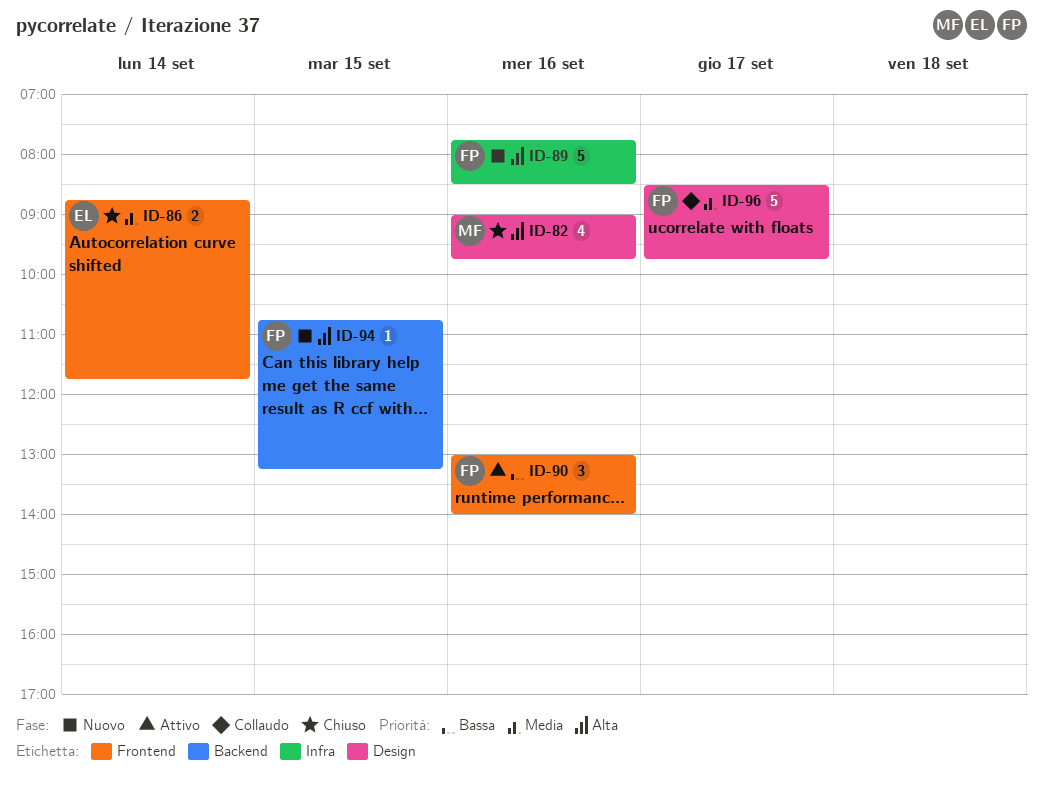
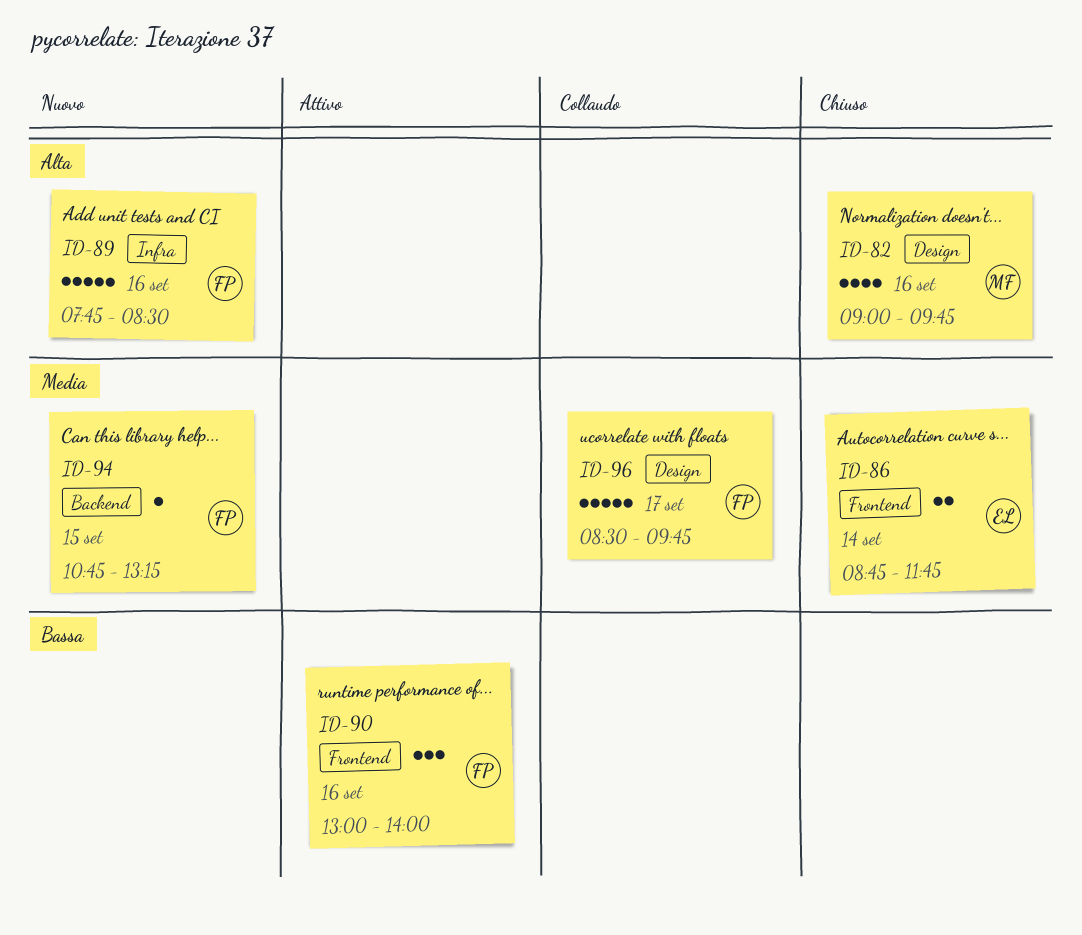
ID-94, priority: Alta -> Media

